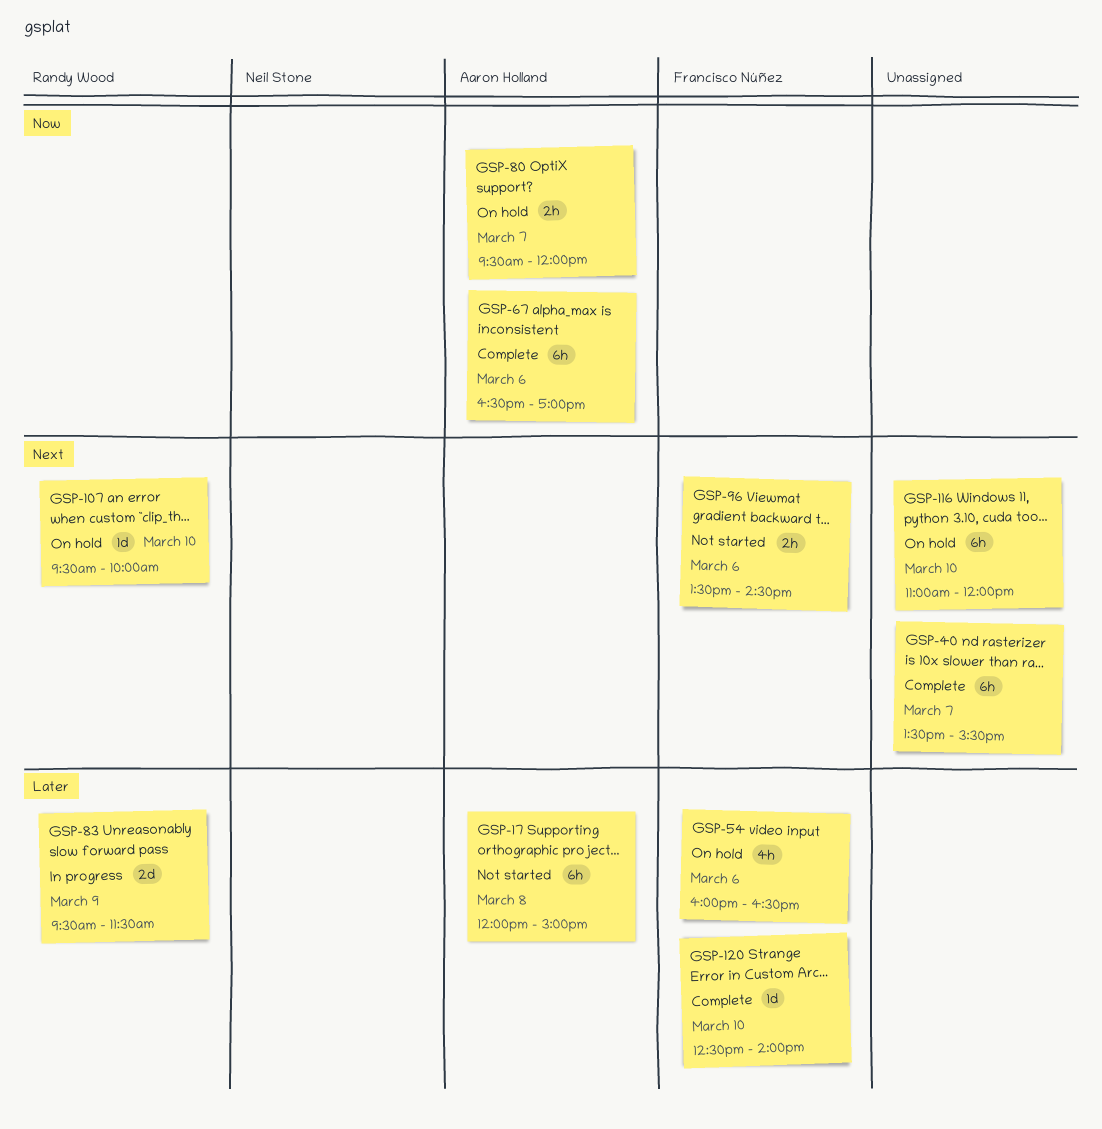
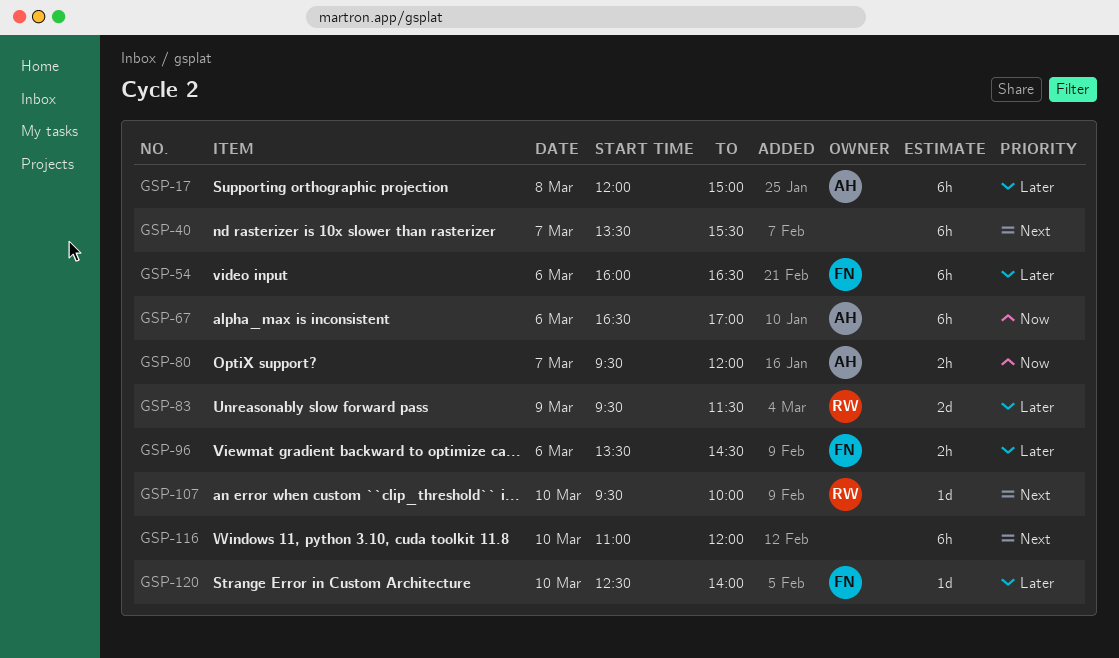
GSP-54, estimate: 4h -> 6h
GSP-96, priority: Next -> Later

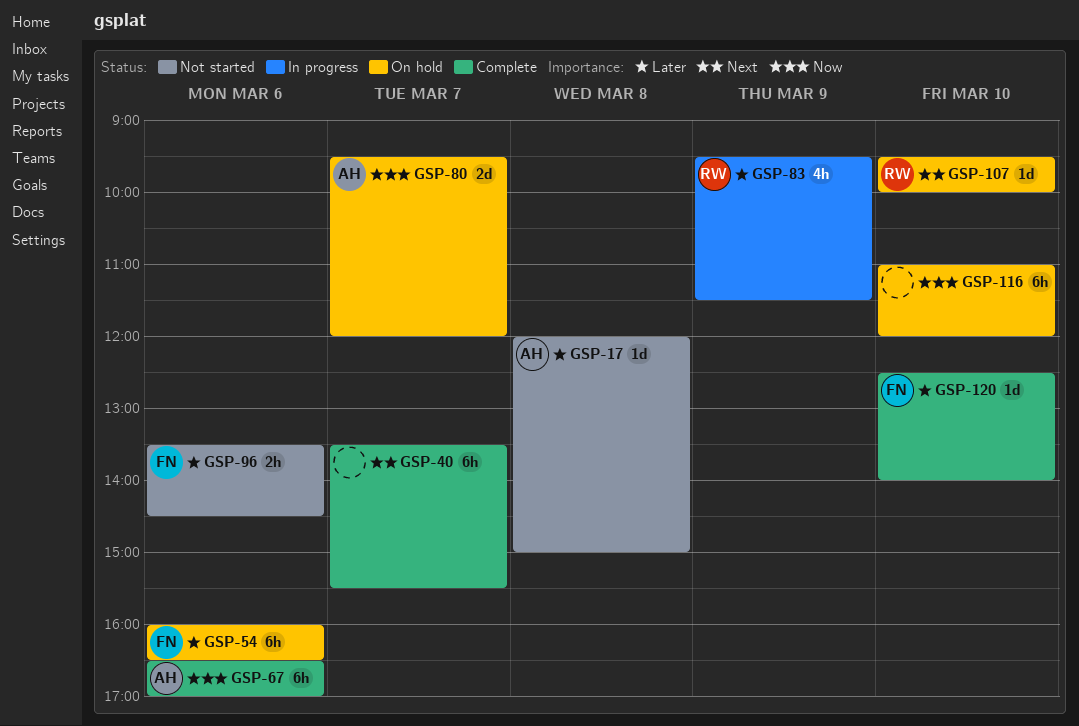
GSP-17, estimate: 6h -> 1d
GSP-80, estimate: 2h -> 2d
GSP-83, estimate: 2d -> 4h
GSP-116, priority: Next -> Now

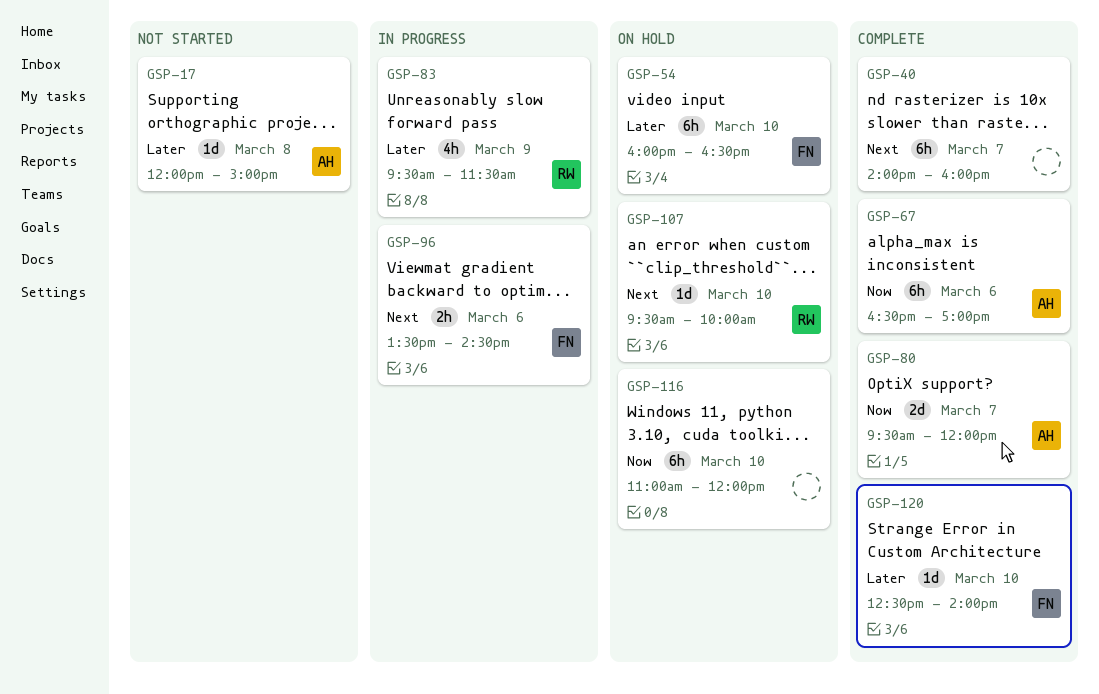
GSP-40, begins: 13:30 -> 14:00
GSP-40, ends: 15:30 -> 16:00
GSP-54, day: Mar 6 -> Mar 10
GSP-80, status: On hold -> Complete
GSP-96, status: Not started -> In progress
GSP-96, priority: Later -> Next

